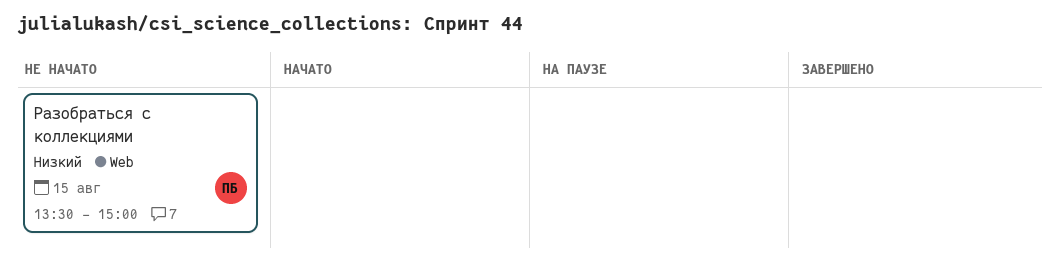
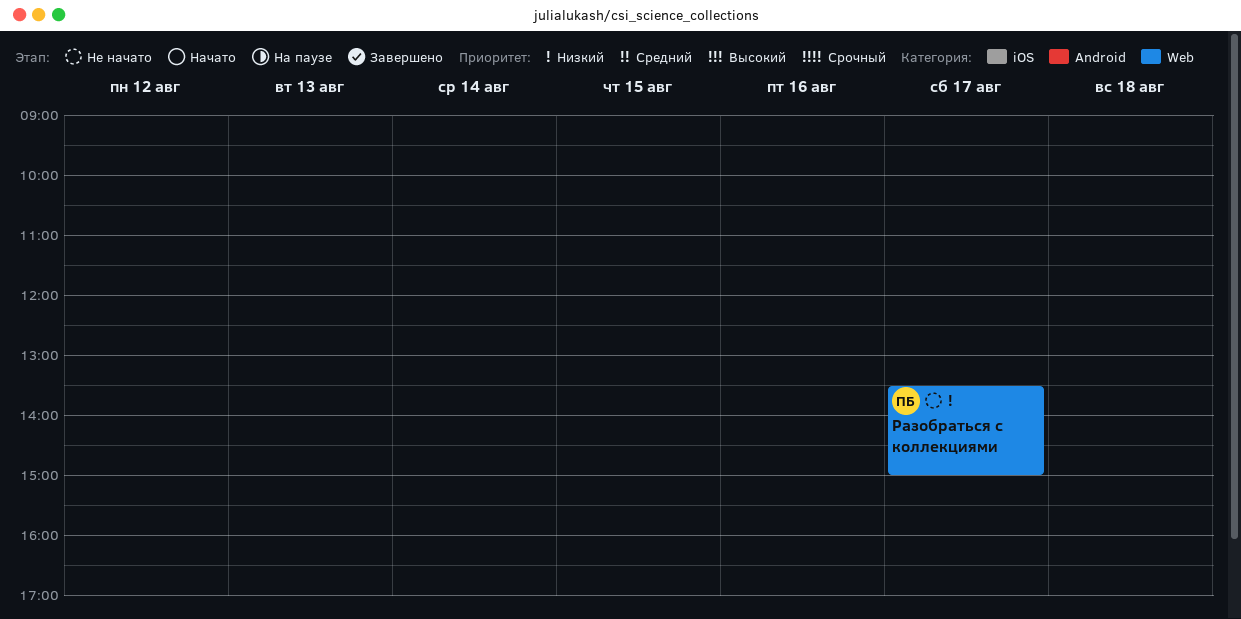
Разобраться с коллекциями, day: Aug 15 -> Aug 17

